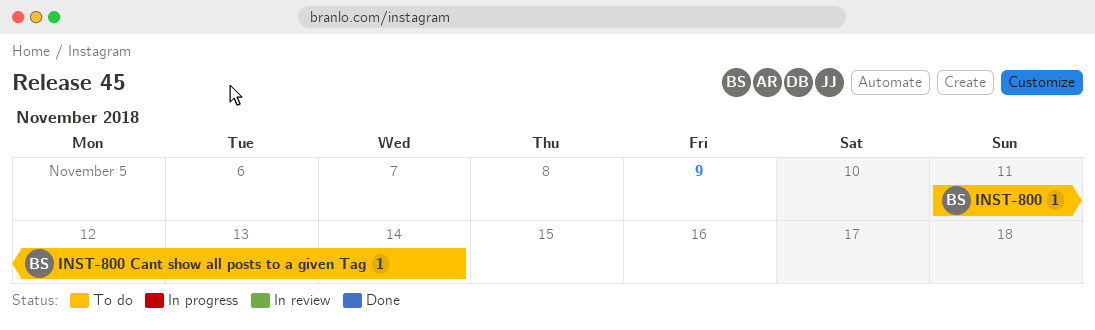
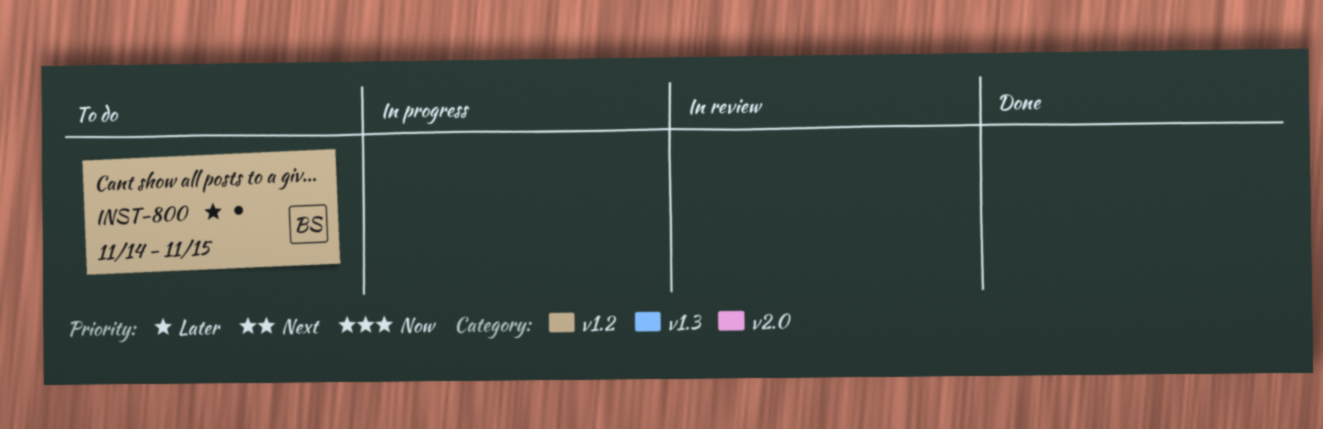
INST-800, start: Nov 11 -> Nov 14
INST-800, due: Nov 14 -> Nov 15

